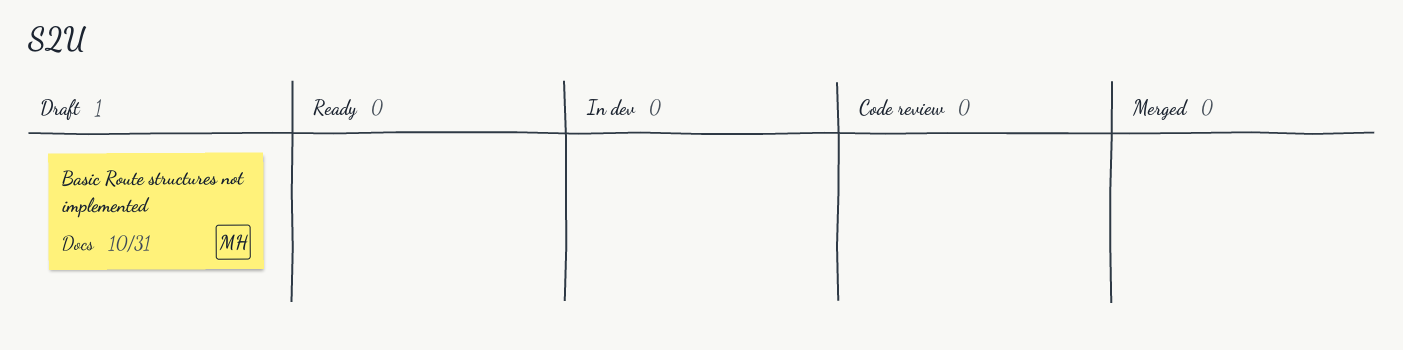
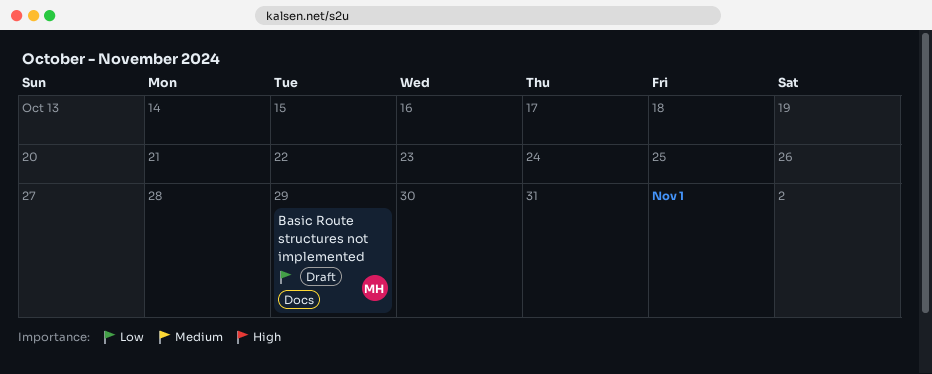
Basic Route structures not implemented, due: Oct 31 -> Oct 29

